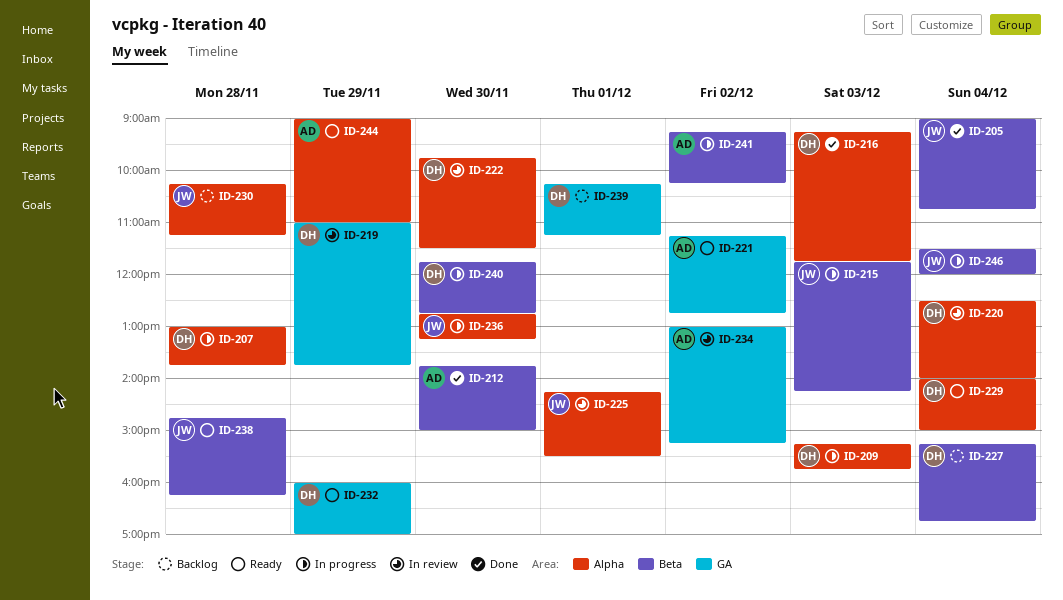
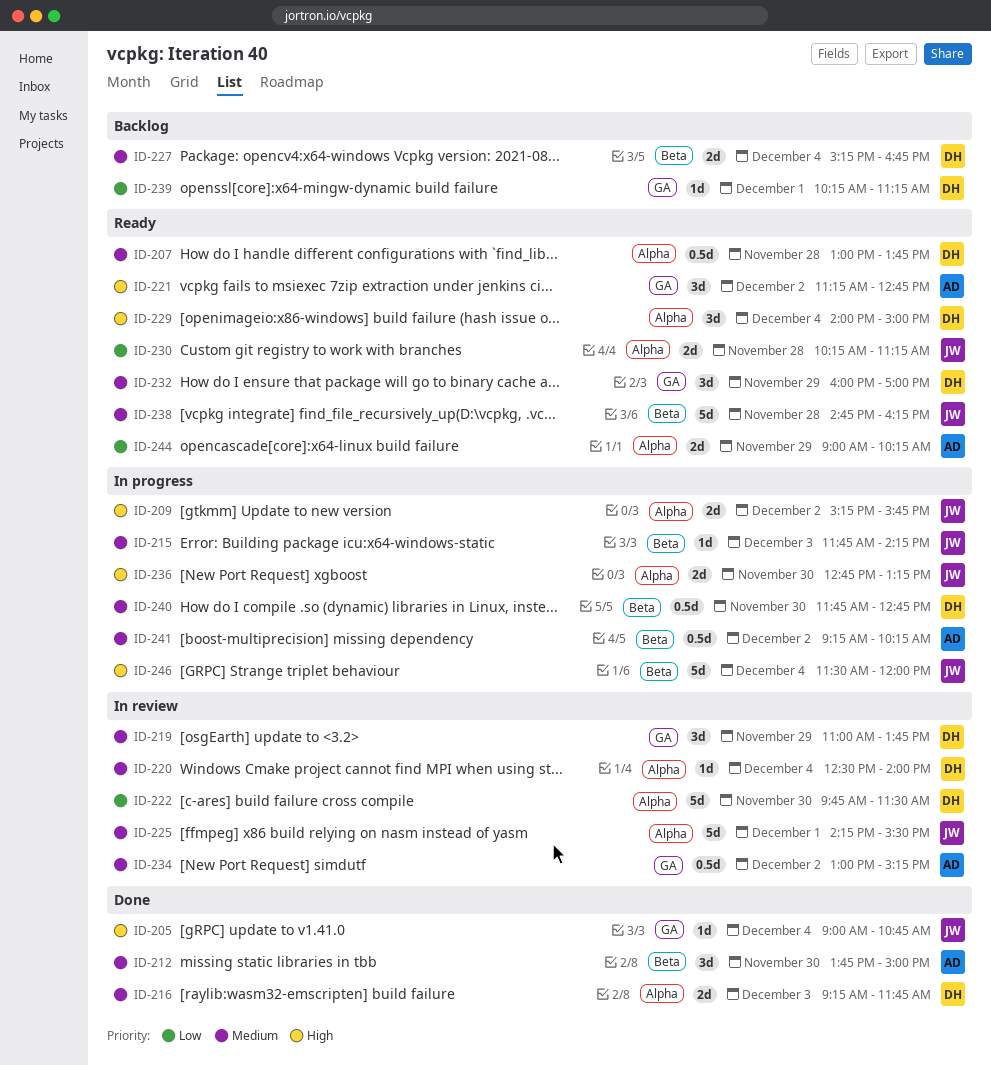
ID-205, label: Beta -> GA
ID-207, status: In progress -> Ready
ID-209, owner: DH -> JW
ID-209, day: Dec 3 -> Dec 2
ID-230, status: Backlog -> Ready
ID-244, ends: 11:00 -> 10:15

